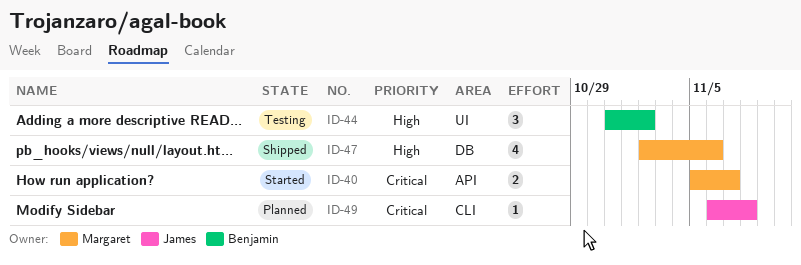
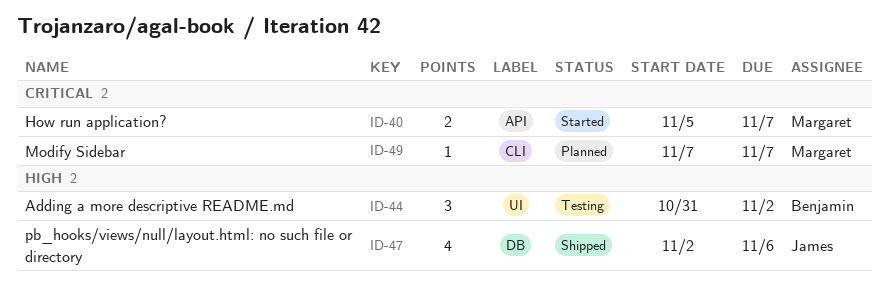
ID-47, owner: Margaret -> James
ID-49, owner: James -> Margaret
ID-49, start: Nov 6 -> Nov 7
ID-49, due: Nov 8 -> Nov 7

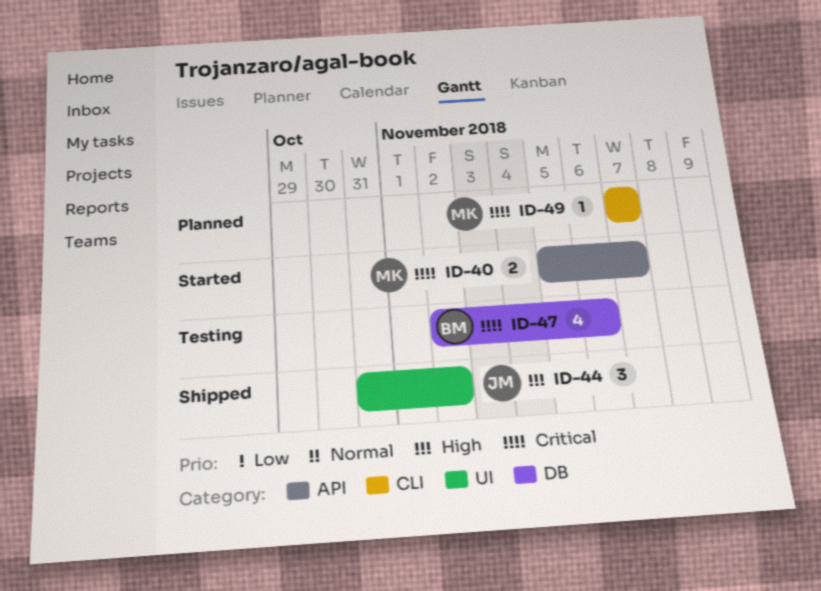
ID-44, status: Testing -> Shipped
ID-44, owner: Benjamin -> James
ID-47, status: Shipped -> Testing
ID-47, owner: James -> Benjamin
ID-47, priority: High -> Critical

